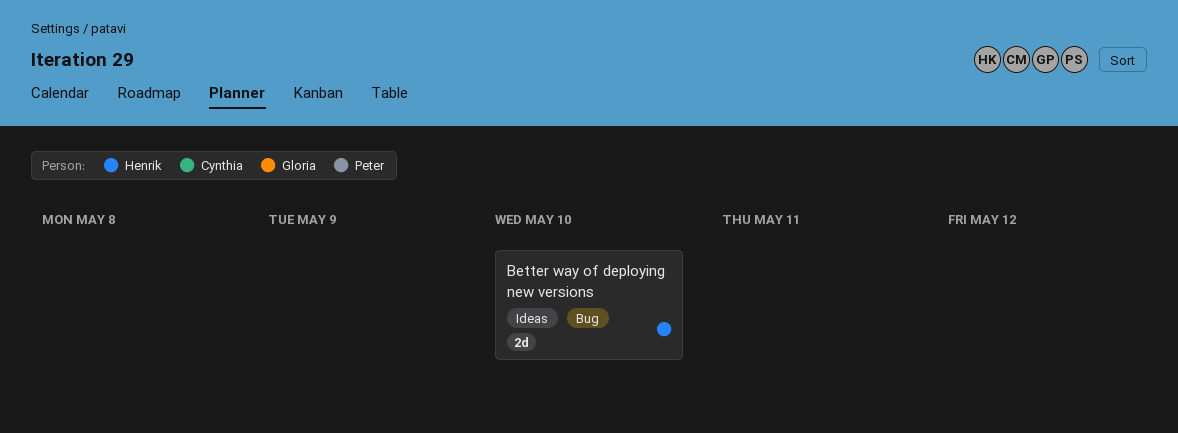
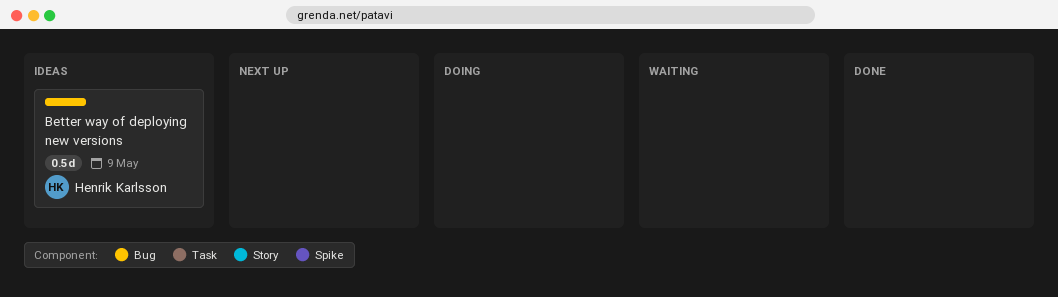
Better way of deploying new versions, estimate: 2d -> 0.5d
Better way of deploying new versions, due: May 10 -> May 9

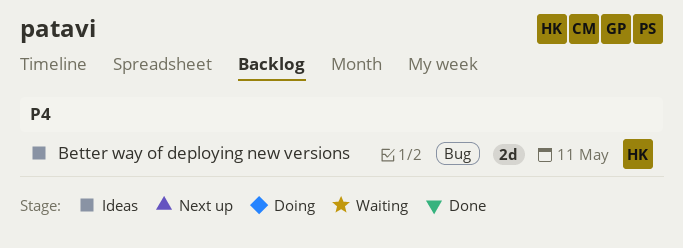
Better way of deploying new versions, estimate: 0.5d -> 2d
Better way of deploying new versions, due: May 9 -> May 11

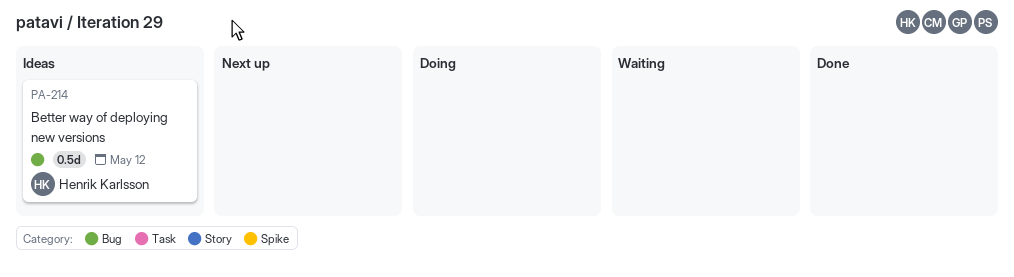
Better way of deploying new versions, estimate: 2d -> 0.5d
Better way of deploying new versions, due: May 11 -> May 12

